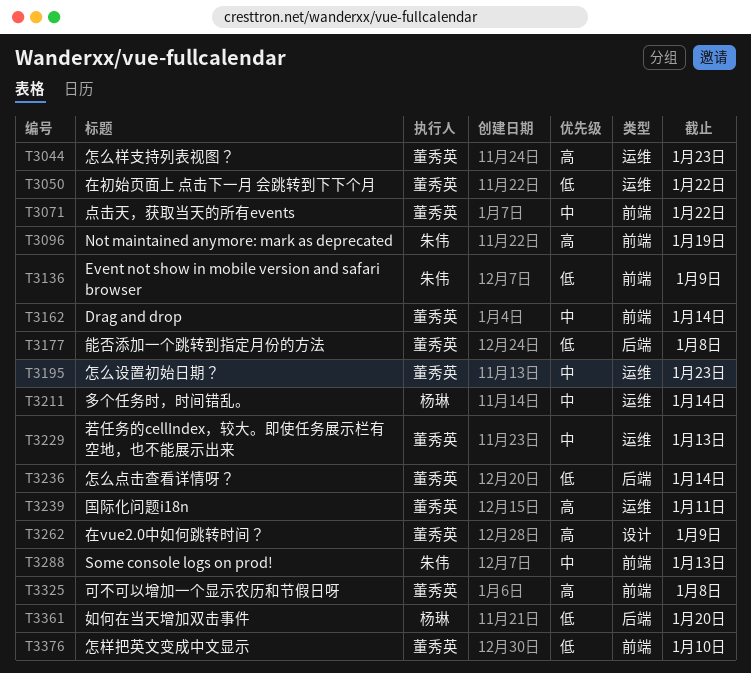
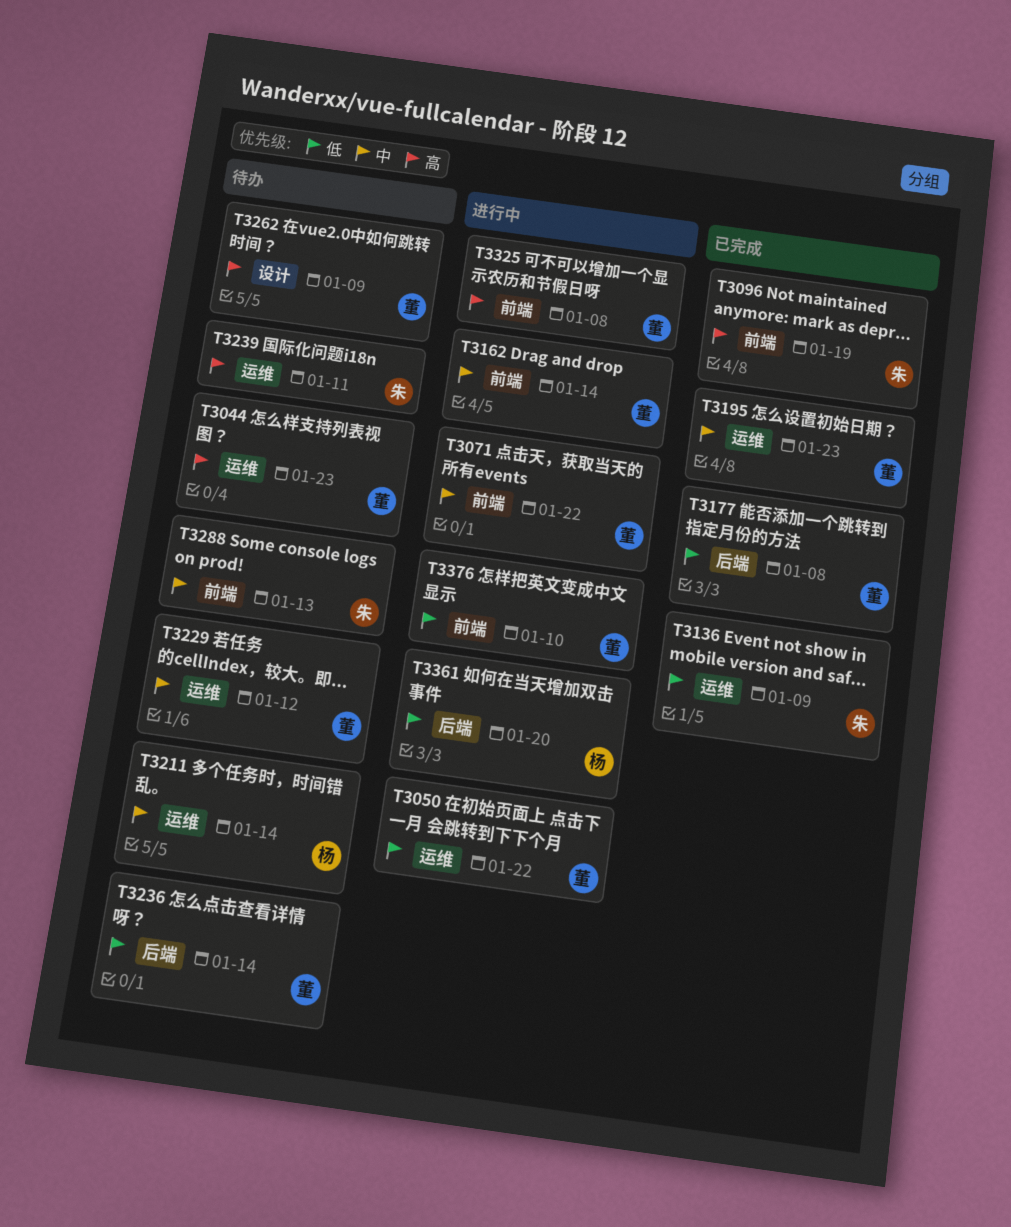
T3136, label: 前端 -> 运维
T3229, due: Jan 13 -> Jan 12
T3239, owner: 董秀英 -> 朱伟

